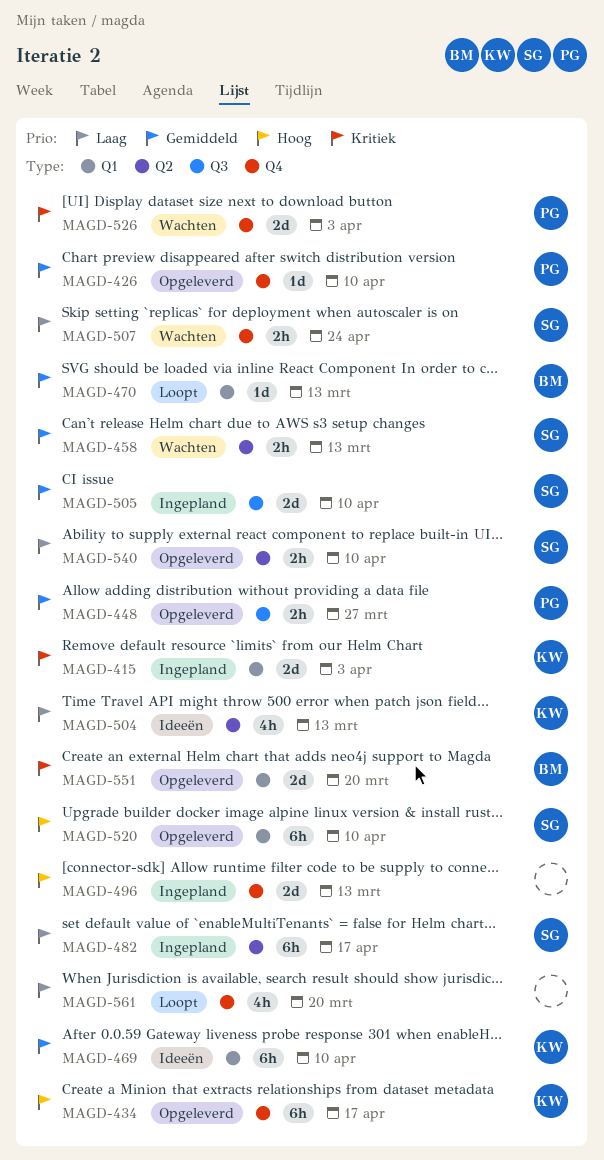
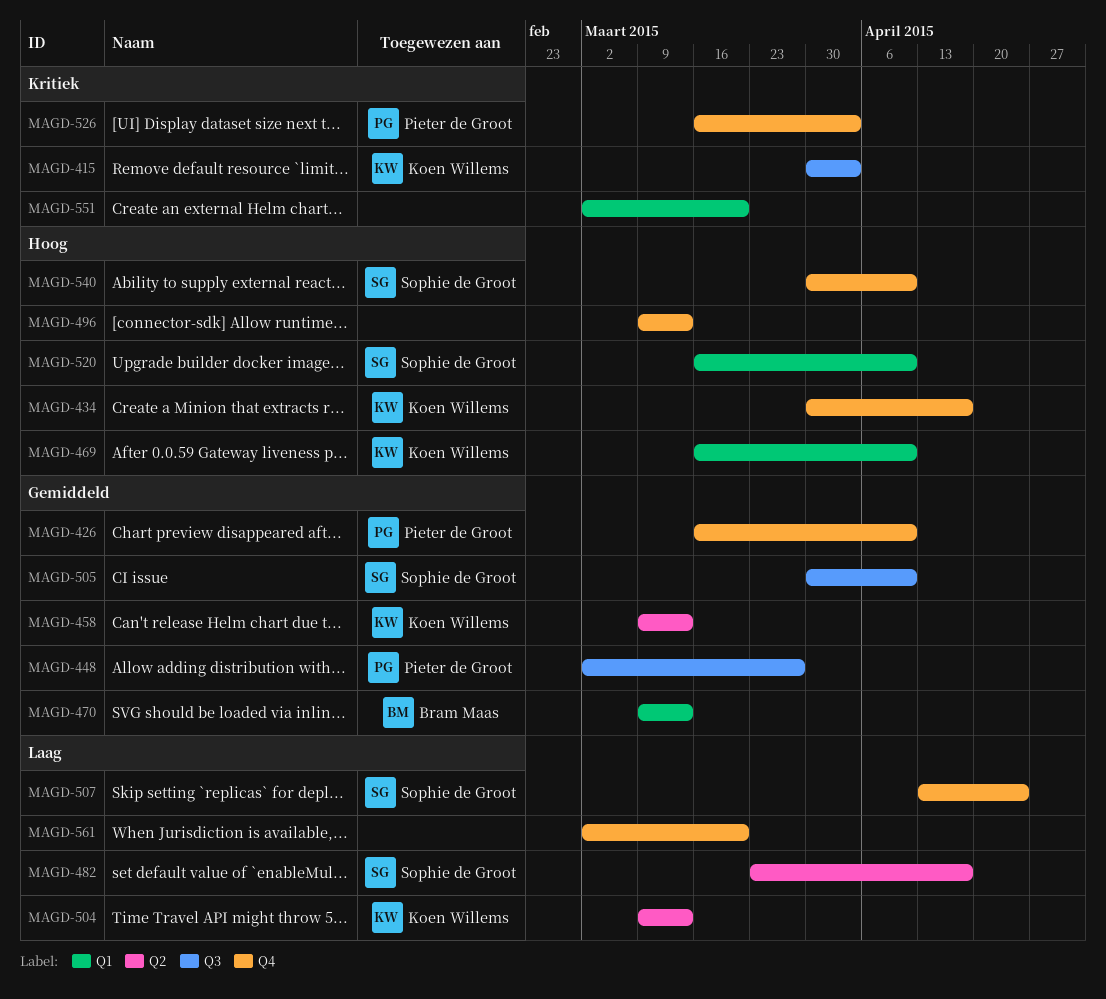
MAGD-415, label: Q1 -> Q3
MAGD-458, owner: Sophie de Groot -> Koen Willems
MAGD-469, priority: Gemiddeld -> Hoog
MAGD-540, priority: Laag -> Hoog
MAGD-540, label: Q2 -> Q4
MAGD-551, owner: Bram Maas -> none

